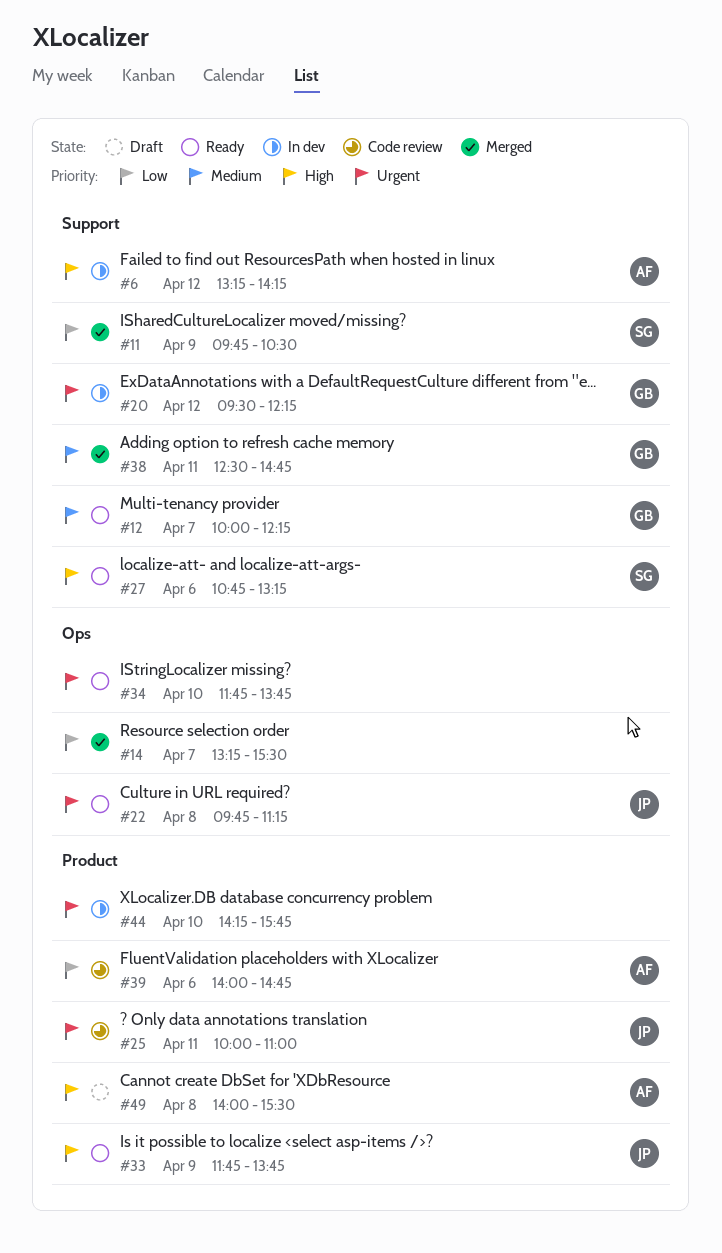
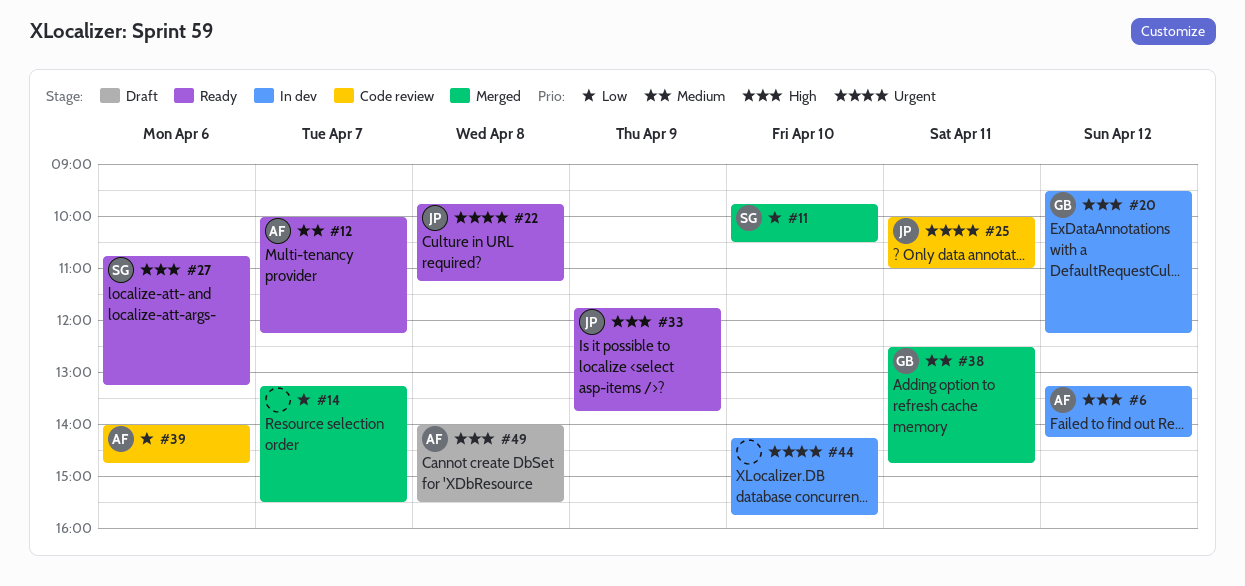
#11, day: Apr 9 -> Apr 10
#12, owner: GB -> AF
#20, priority: Urgent -> High
#34: present -> none

